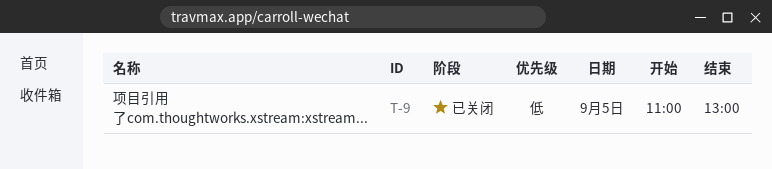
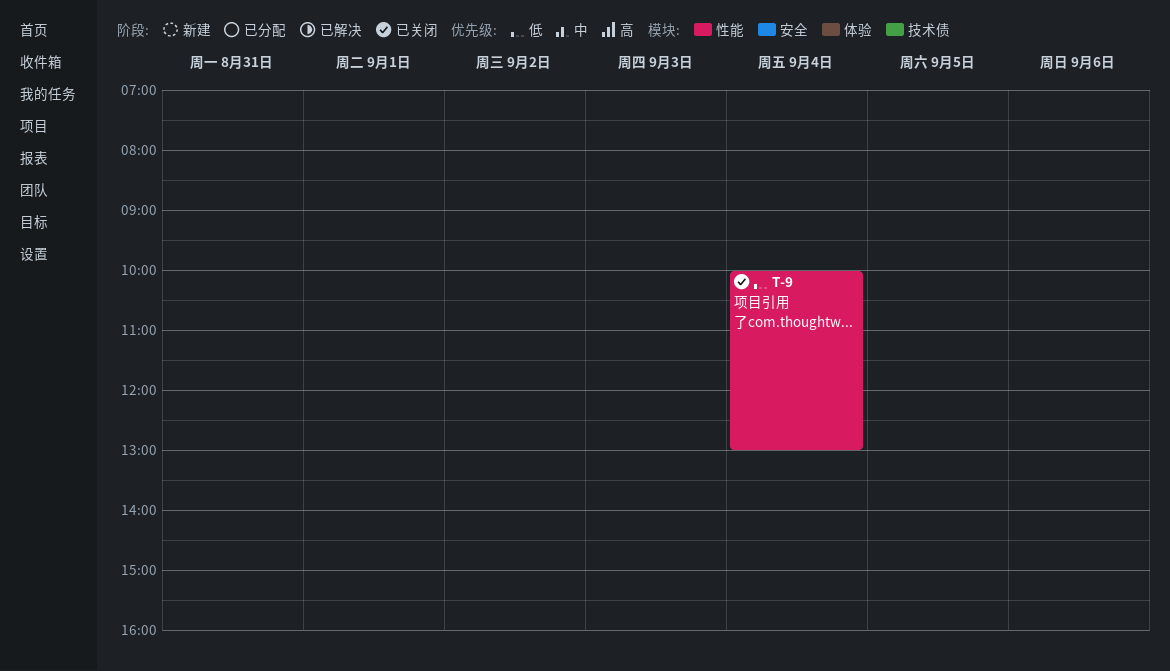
T-9, day: Sep 5 -> Sep 4
T-9, begins: 11:00 -> 10:00

